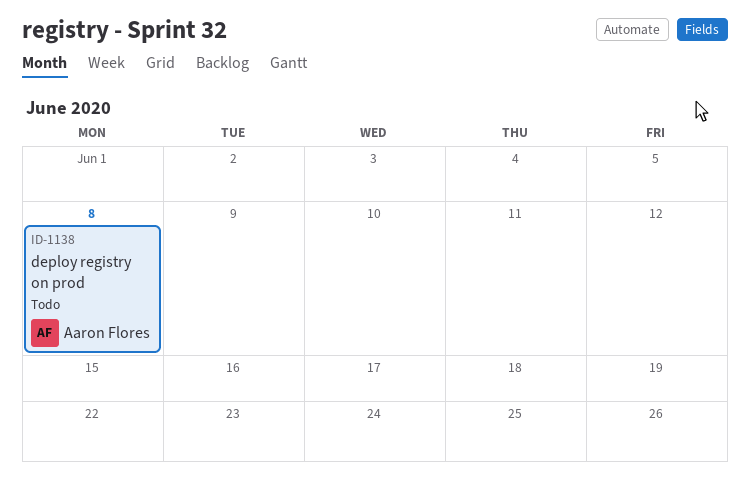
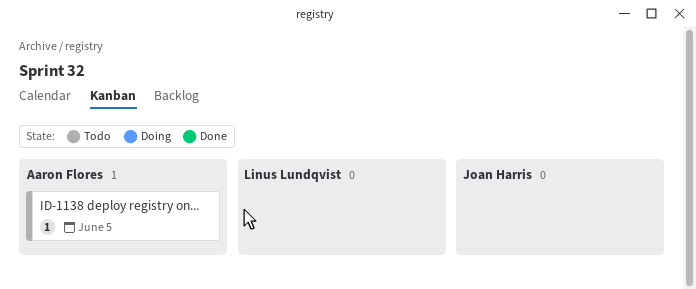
ID-1138, due: Jun 8 -> Jun 5

